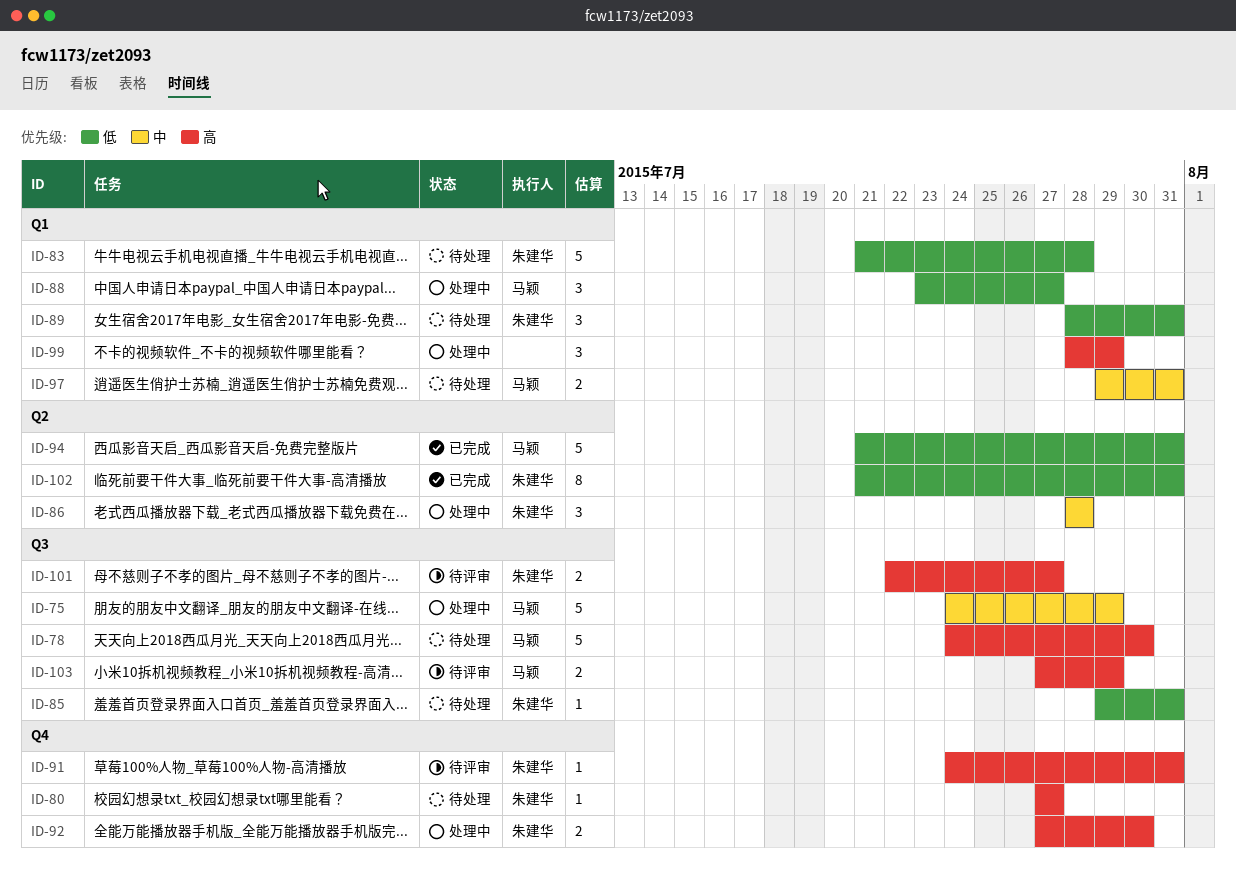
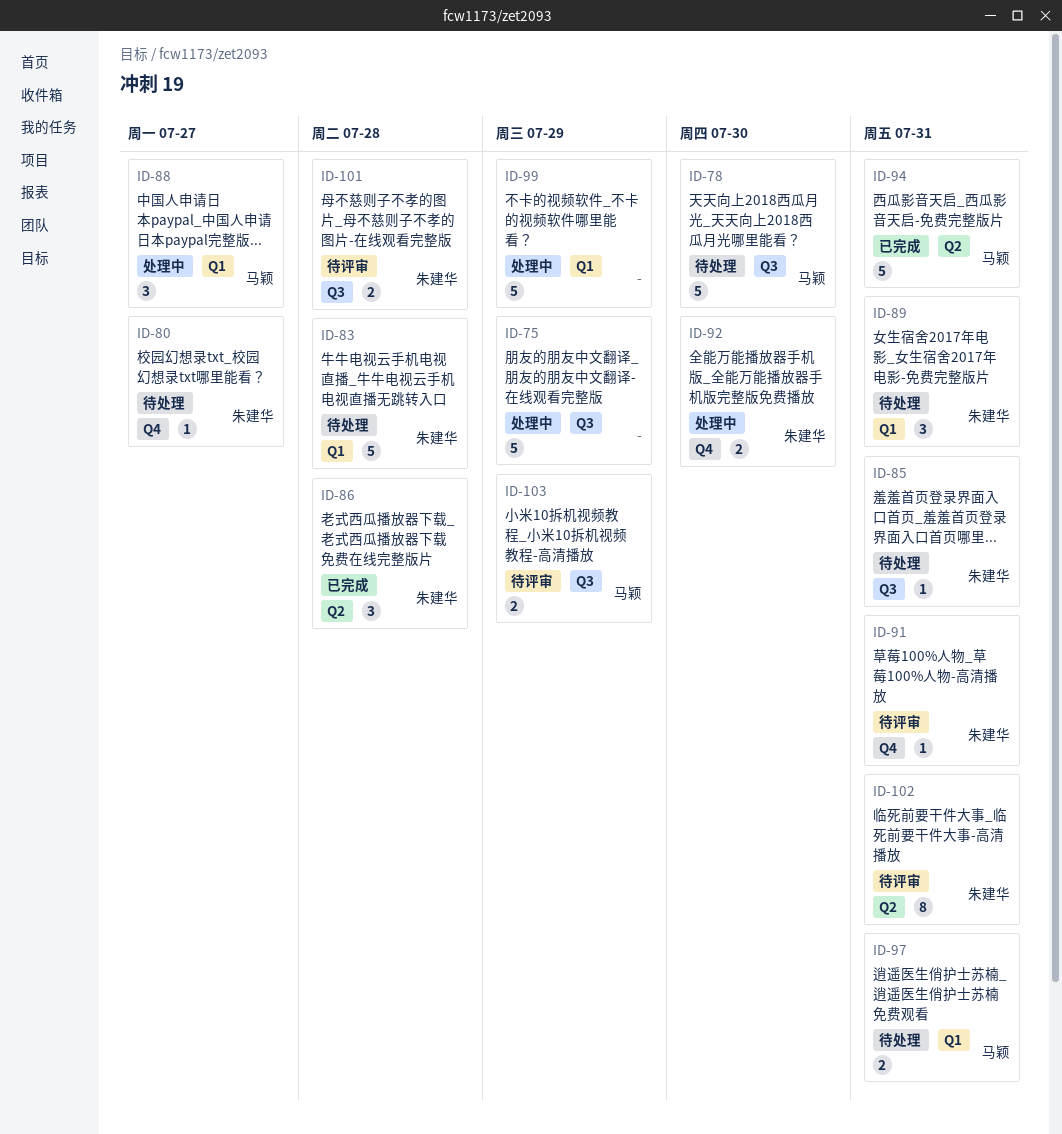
ID-75, owner: 马颖 -> none
ID-86, status: 处理中 -> 已完成
ID-99, estimate: 3 -> 5
ID-101, due: Jul 27 -> Jul 28
ID-102, status: 已完成 -> 待评审

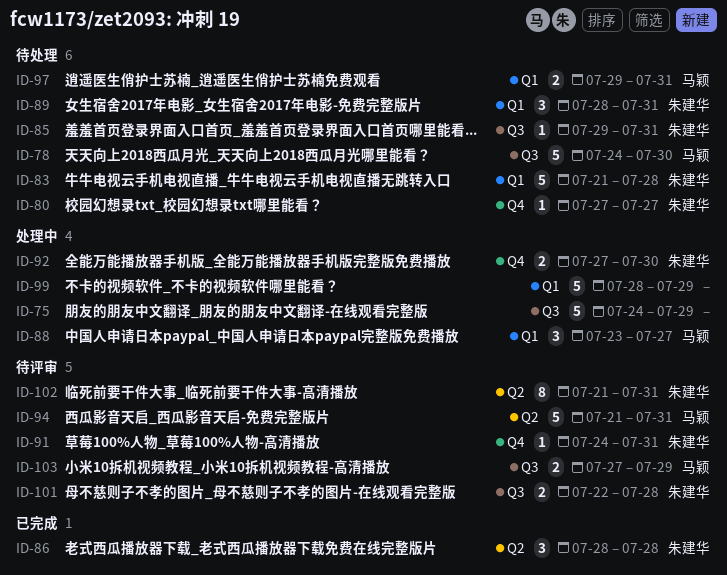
ID-94, status: 已完成 -> 待评审

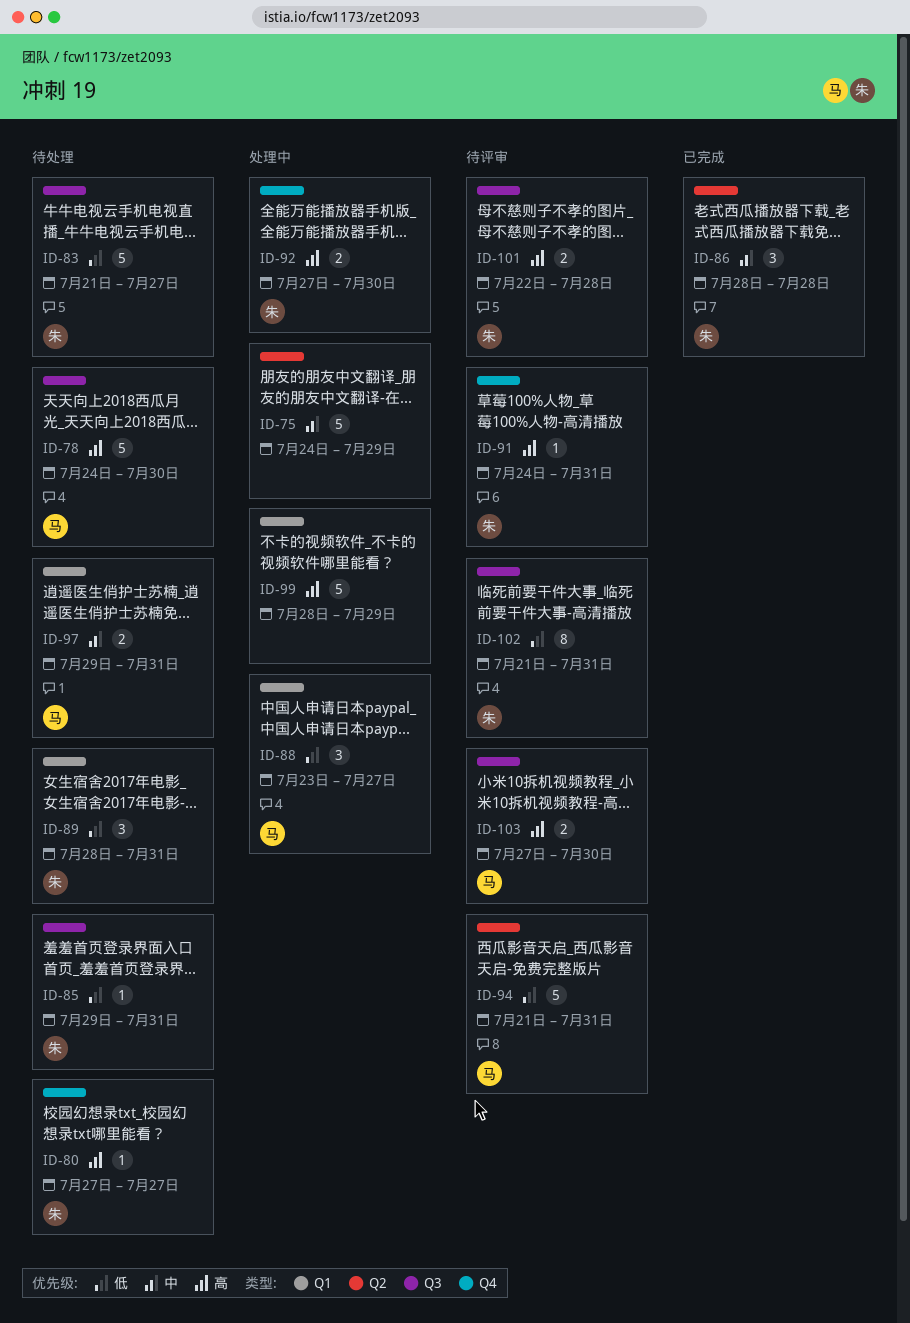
ID-75, label: Q3 -> Q2
ID-83, label: Q1 -> Q3
ID-83, due: Jul 28 -> Jul 27
ID-102, label: Q2 -> Q3
ID-103, due: Jul 29 -> Jul 30

